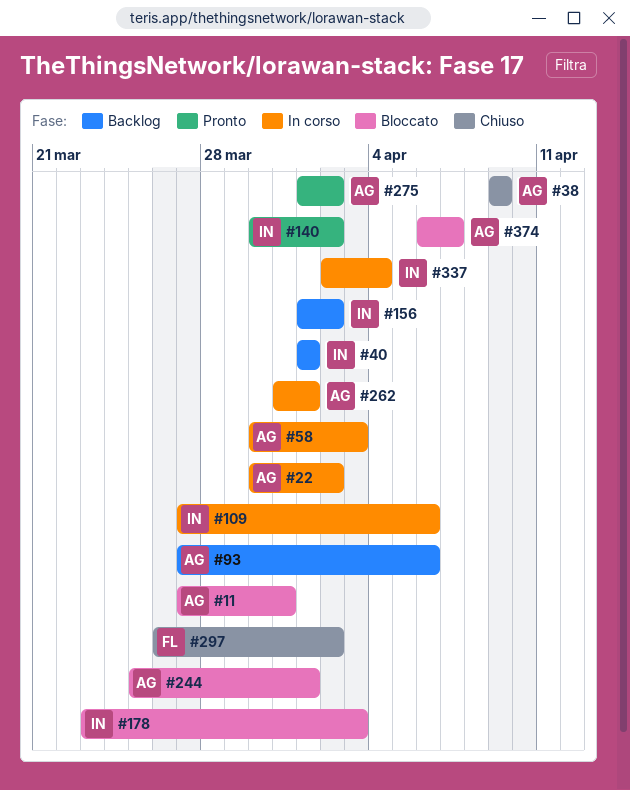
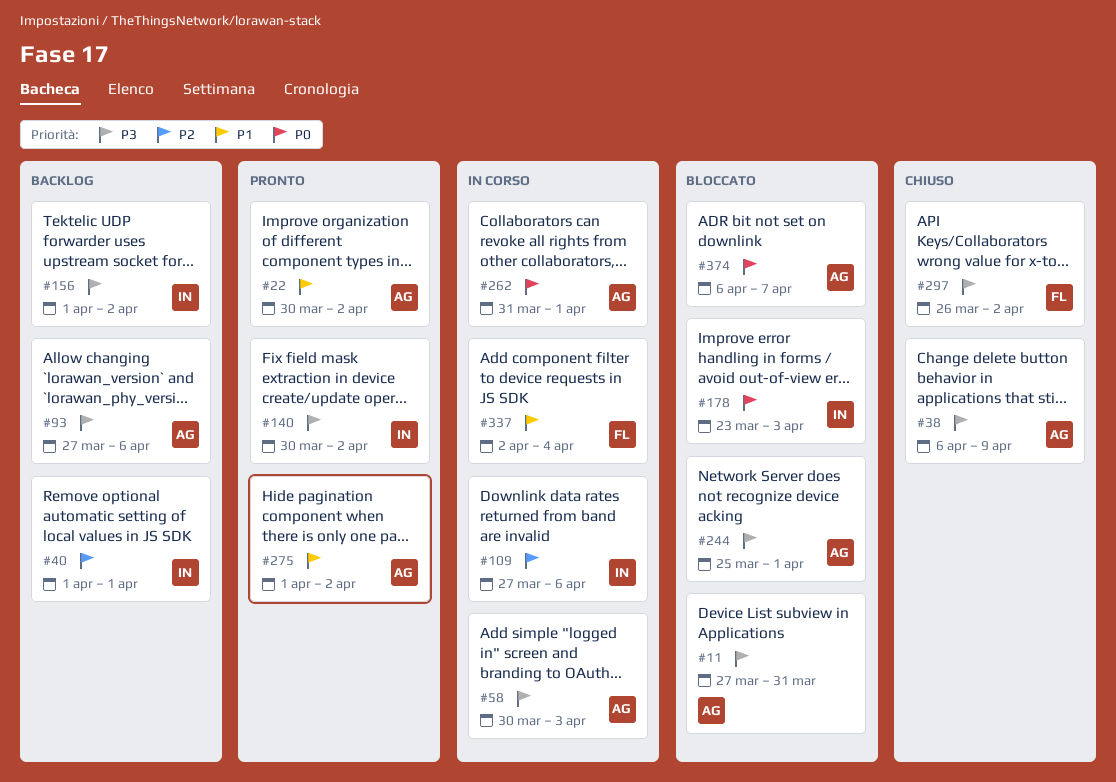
#22, status: In corso -> Pronto
#38, start: Apr 9 -> Apr 6
#337, owner: IN -> FL

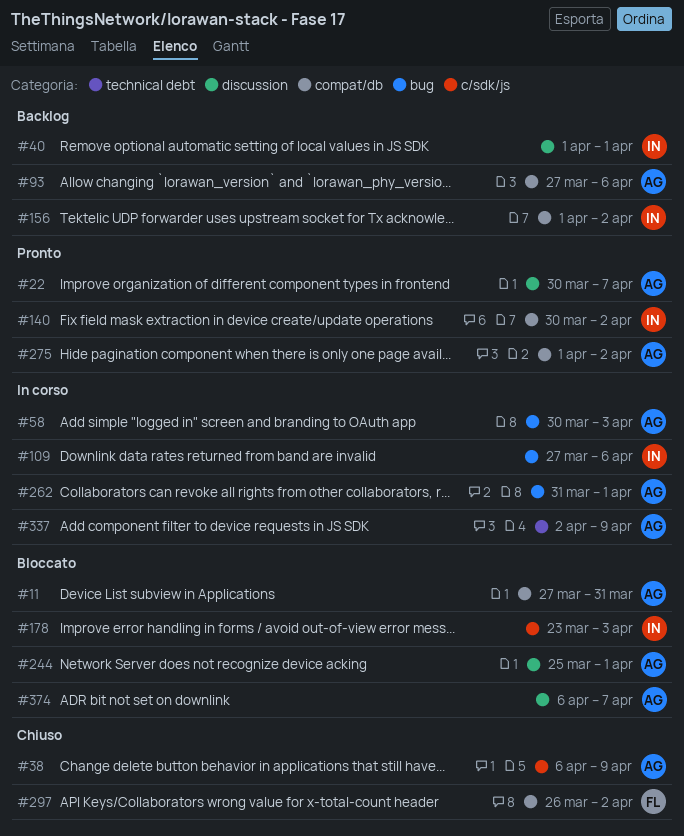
#22, due: Apr 2 -> Apr 7
#337, owner: FL -> AG
#337, due: Apr 4 -> Apr 9

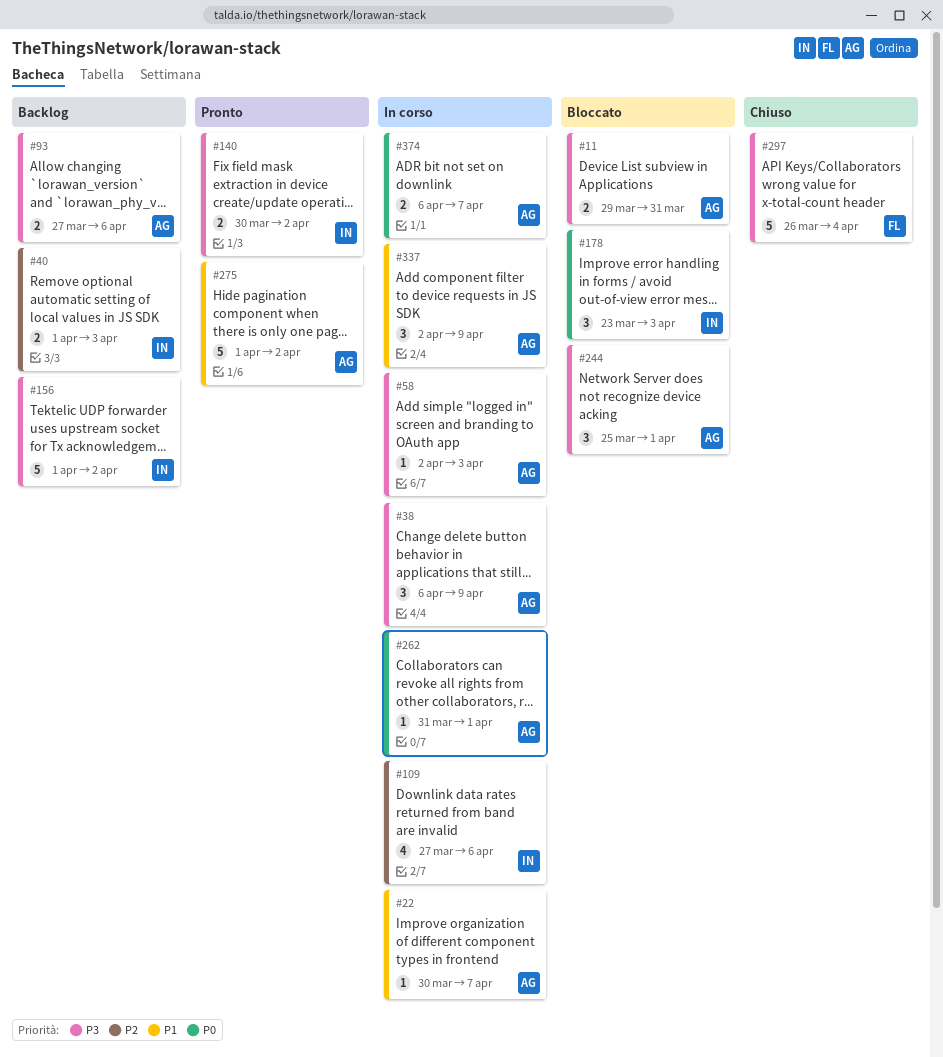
#11, start: Mar 27 -> Mar 29
#22, status: Pronto -> In corso
#38, status: Chiuso -> In corso
#40, due: Apr 1 -> Apr 3
#58, start: Mar 30 -> Apr 2
#297, due: Apr 2 -> Apr 4
#374, status: Bloccato -> In corso

